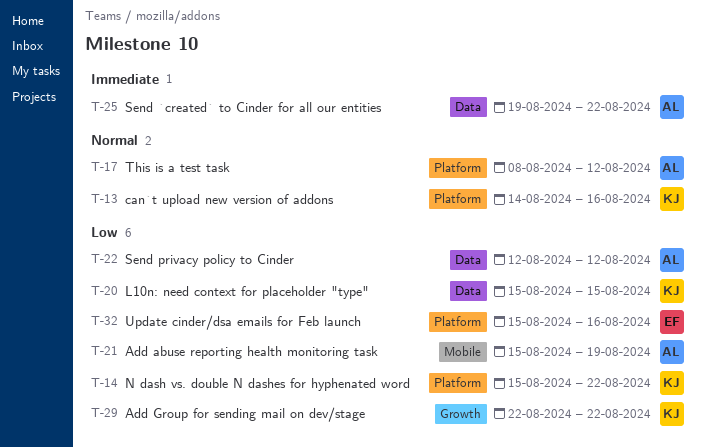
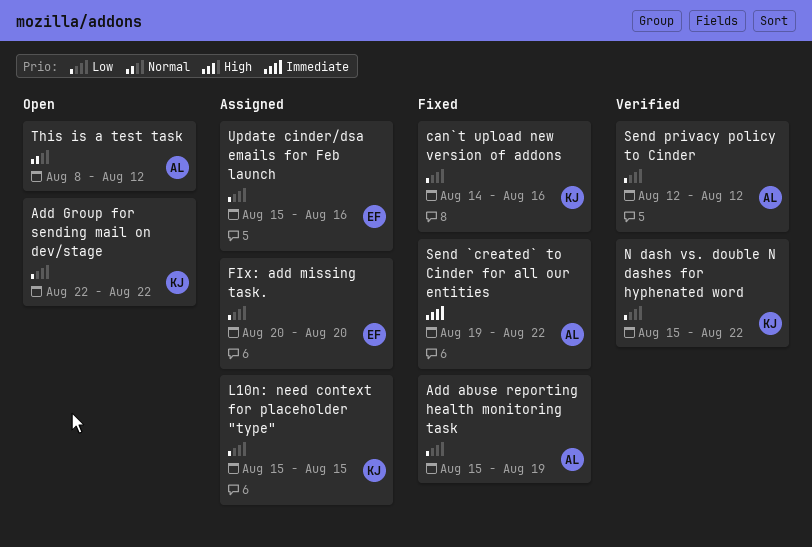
can`t upload new version of addons, priority: Normal -> Low
FIx: add missing task.: none -> present

